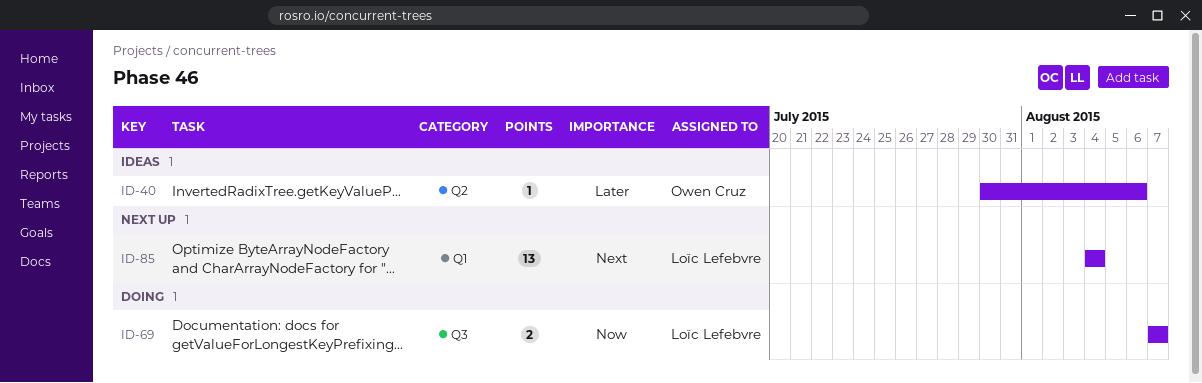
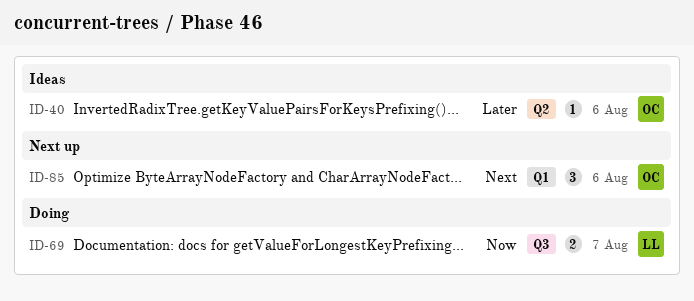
ID-85, owner: Loïc Lefebvre -> Owen Cruz
ID-85, estimate: 13 -> 3
ID-85, due: Aug 4 -> Aug 6

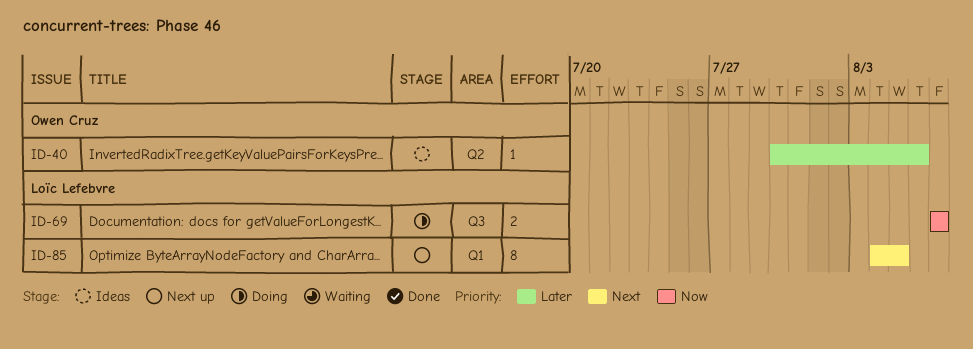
ID-85, owner: Owen Cruz -> Loïc Lefebvre
ID-85, estimate: 3 -> 8
ID-85, due: Aug 6 -> Aug 5

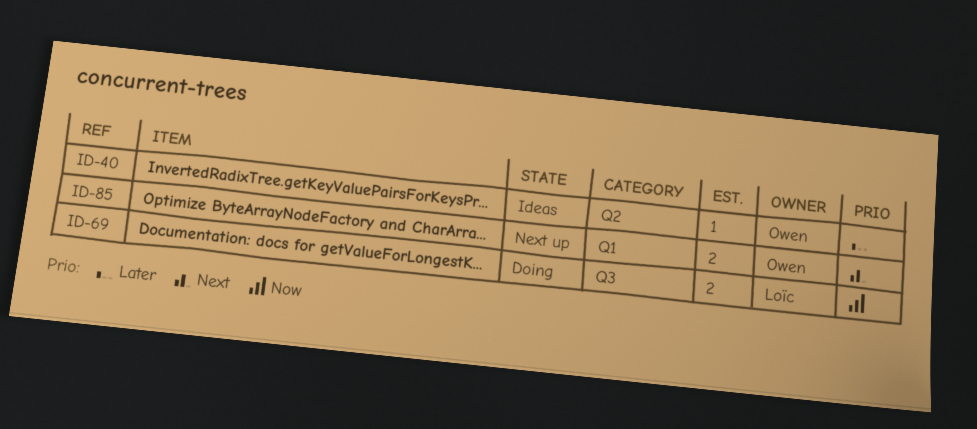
ID-85, owner: Loïc Lefebvre -> Owen Cruz
ID-85, estimate: 8 -> 2

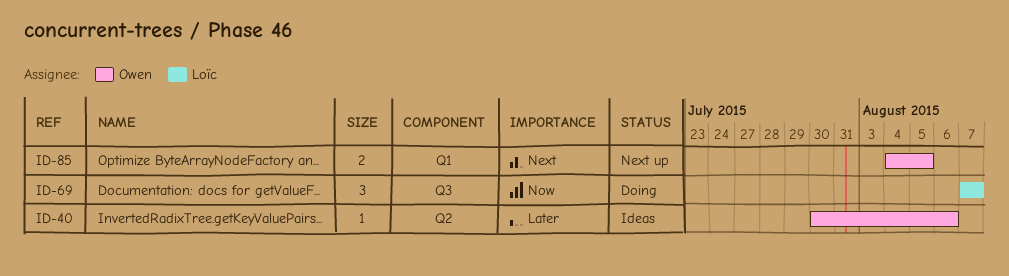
ID-69, estimate: 2 -> 3

